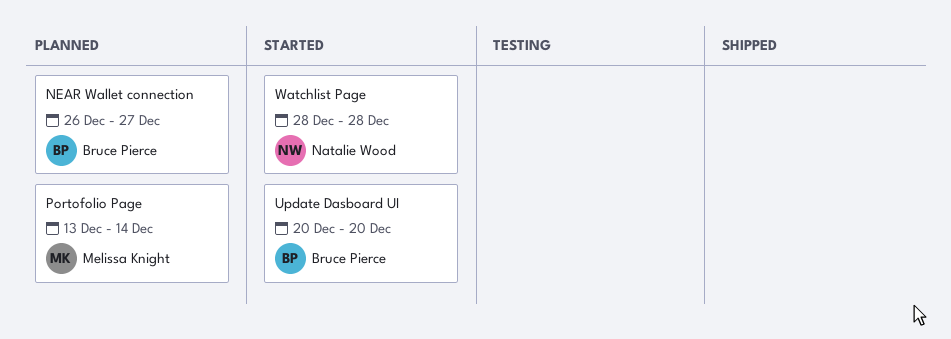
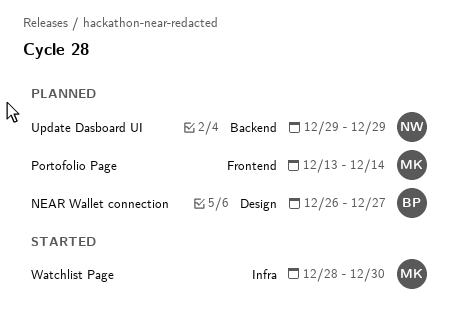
Update Dasboard UI, status: Started -> Planned
Update Dasboard UI, owner: Bruce Pierce -> Natalie Wood
Update Dasboard UI, start: Dec 20 -> Dec 29
Update Dasboard UI, due: Dec 20 -> Dec 29
Watchlist Page, owner: Natalie Wood -> Melissa Knight
Watchlist Page, due: Dec 28 -> Dec 30

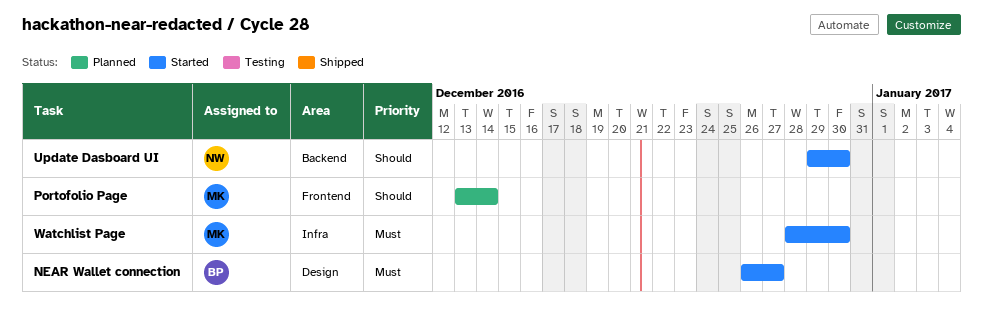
NEAR Wallet connection, status: Planned -> Started
Update Dasboard UI, status: Planned -> Started
Update Dasboard UI, due: Dec 29 -> Dec 30

